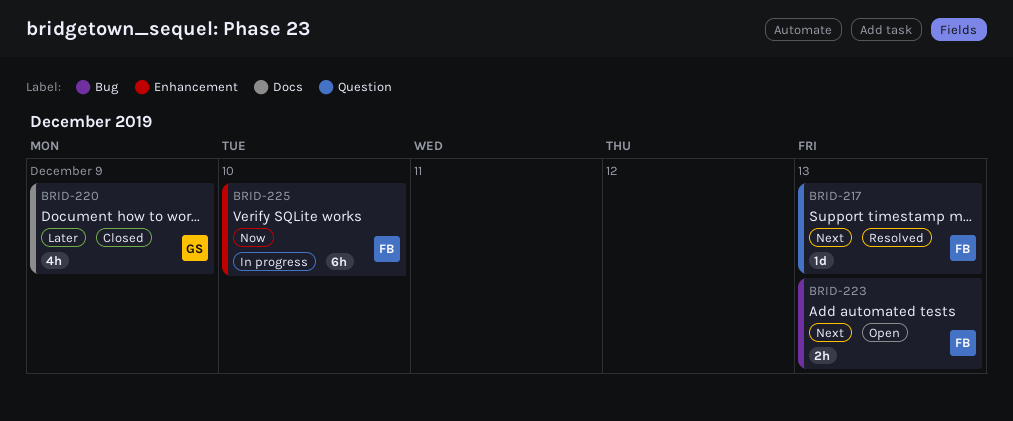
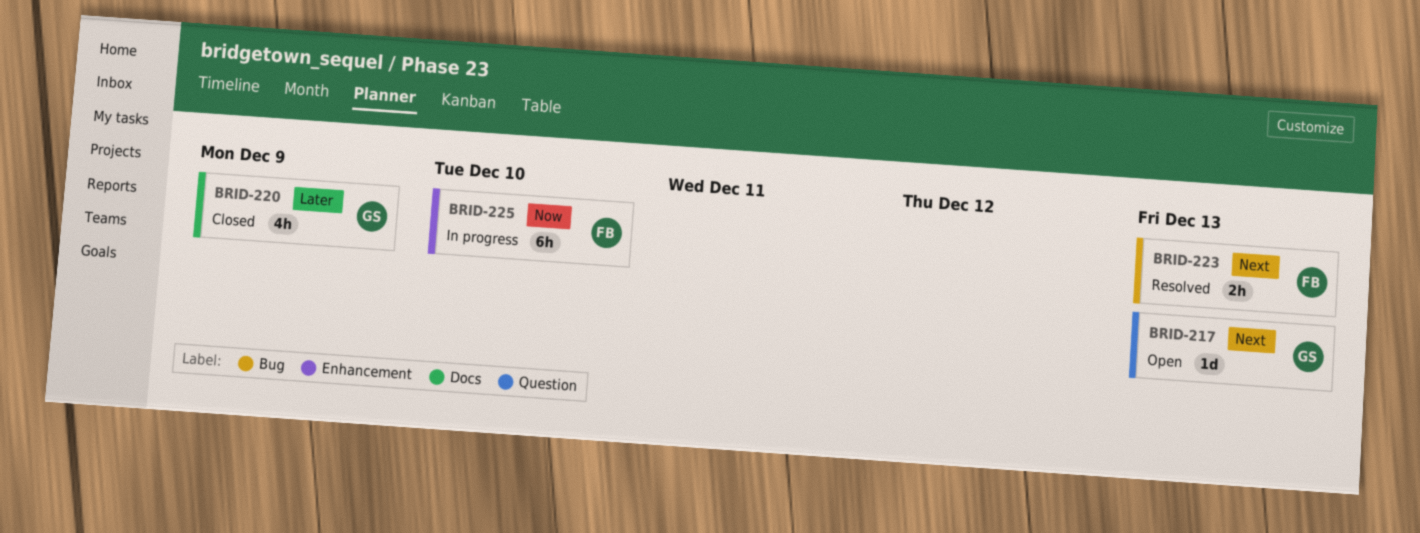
BRID-217, status: Resolved -> Open
BRID-217, owner: FB -> GS
BRID-223, status: Open -> Resolved

